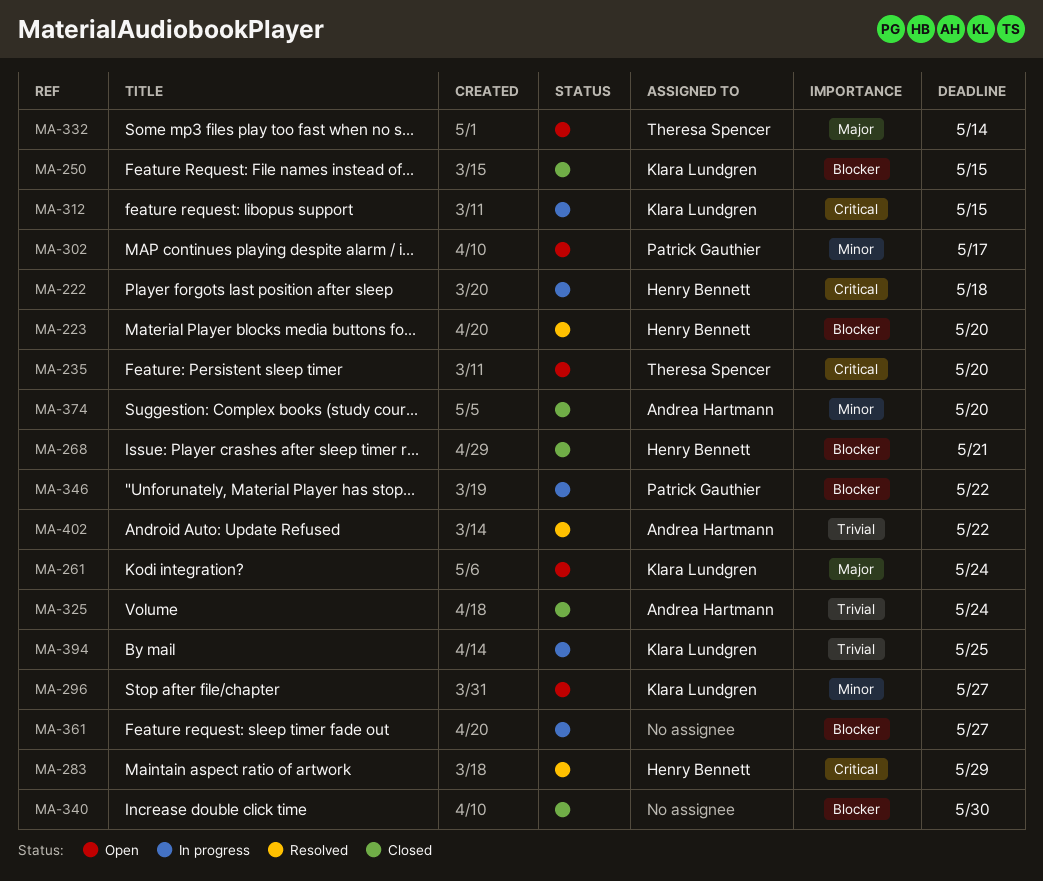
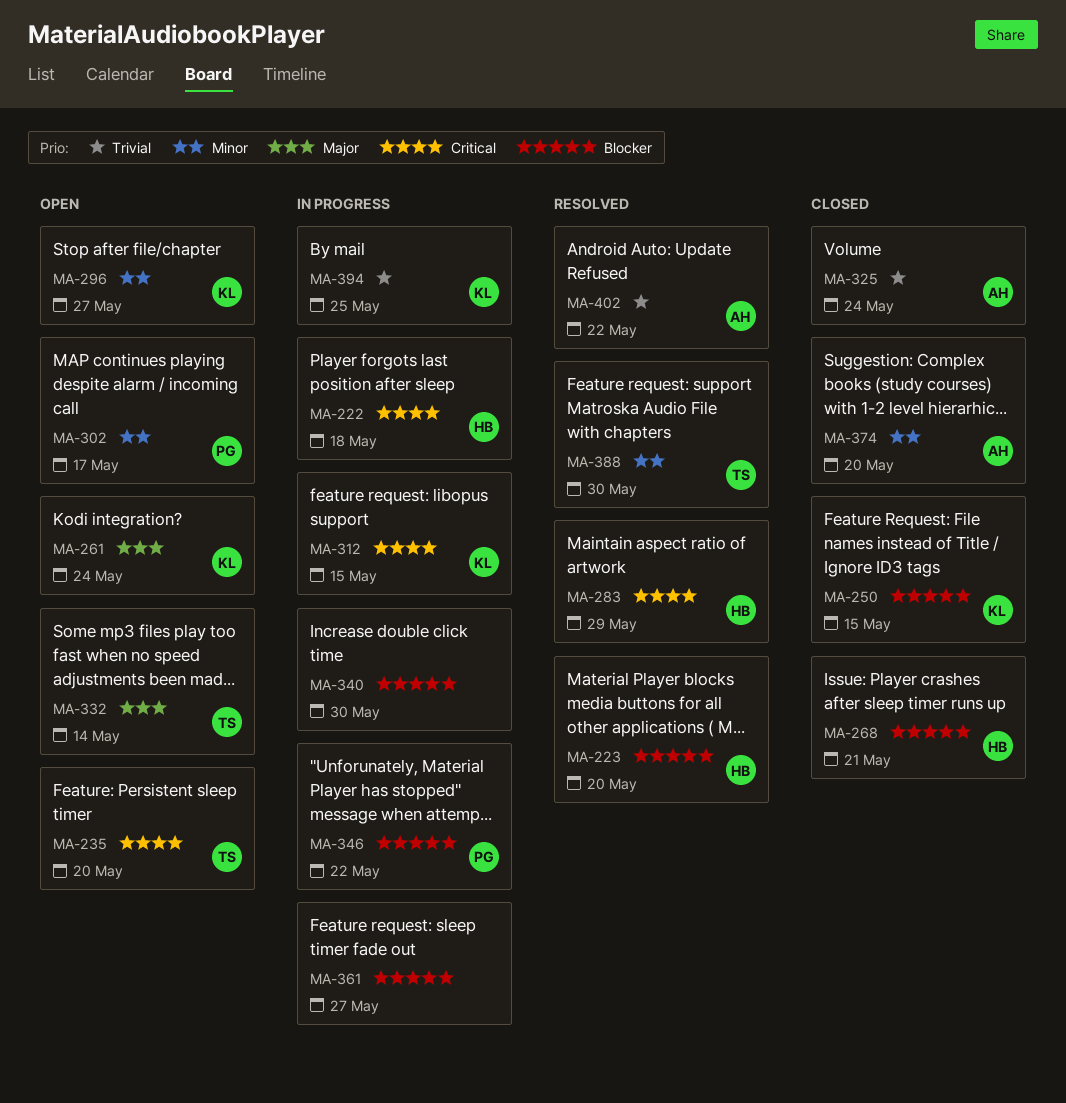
MA-340, status: Closed -> In progress
MA-388: none -> present

